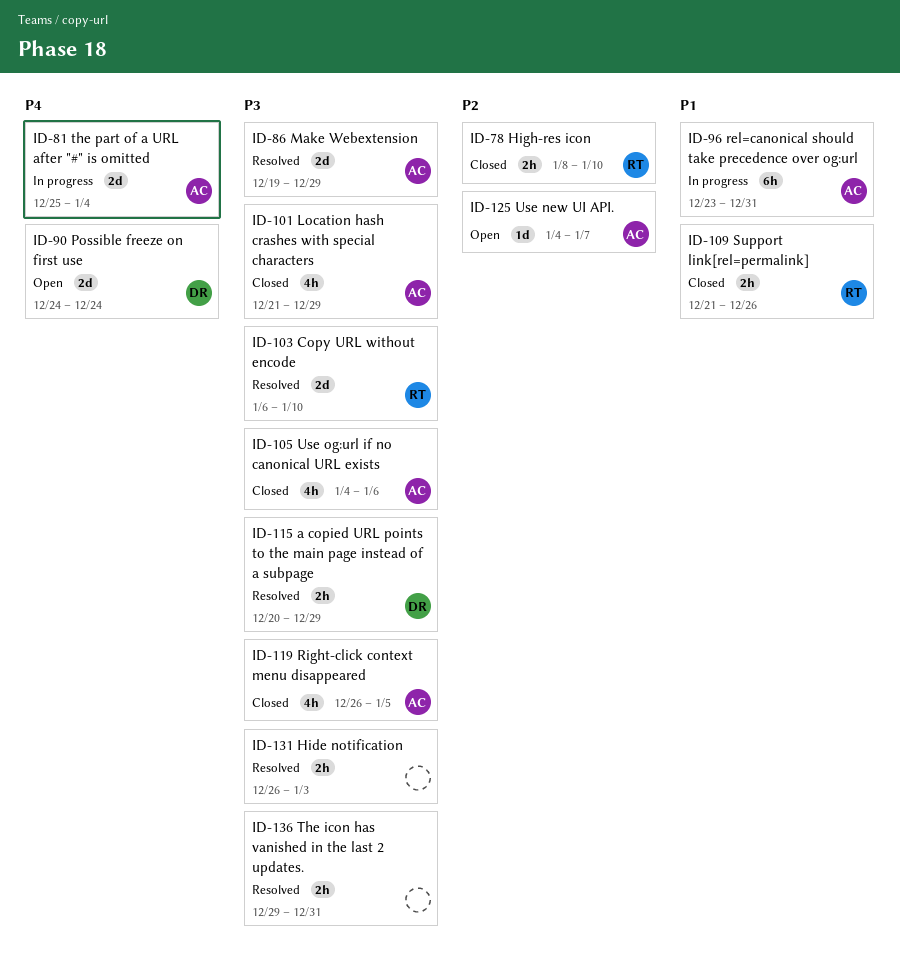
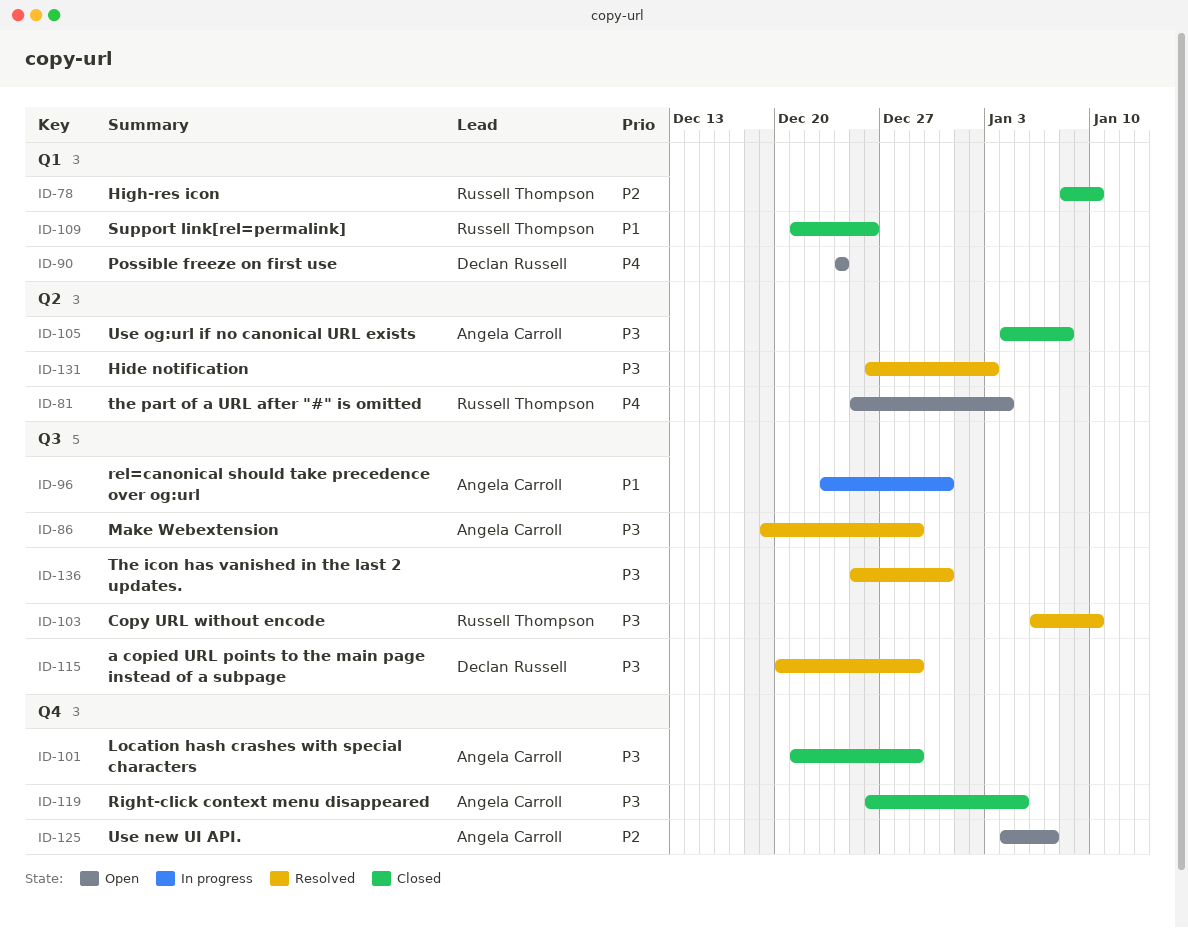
ID-81, status: In progress -> Open
ID-81, owner: Angela Carroll -> Russell Thompson
ID-105, due: Jan 6 -> Jan 8
ID-136, start: Dec 29 -> Dec 25

